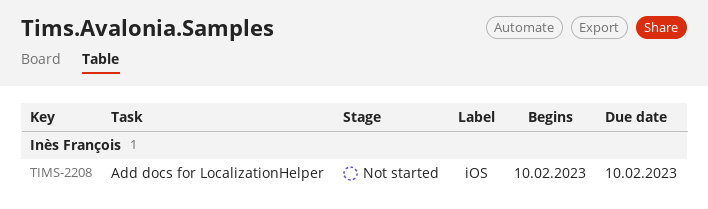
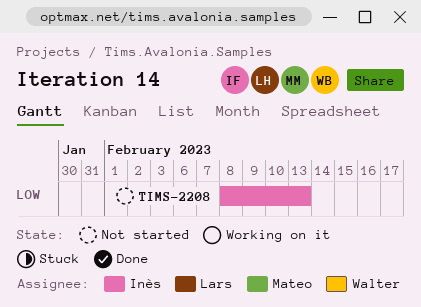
TIMS-2208, start: Feb 10 -> Feb 8
TIMS-2208, due: Feb 10 -> Feb 13

